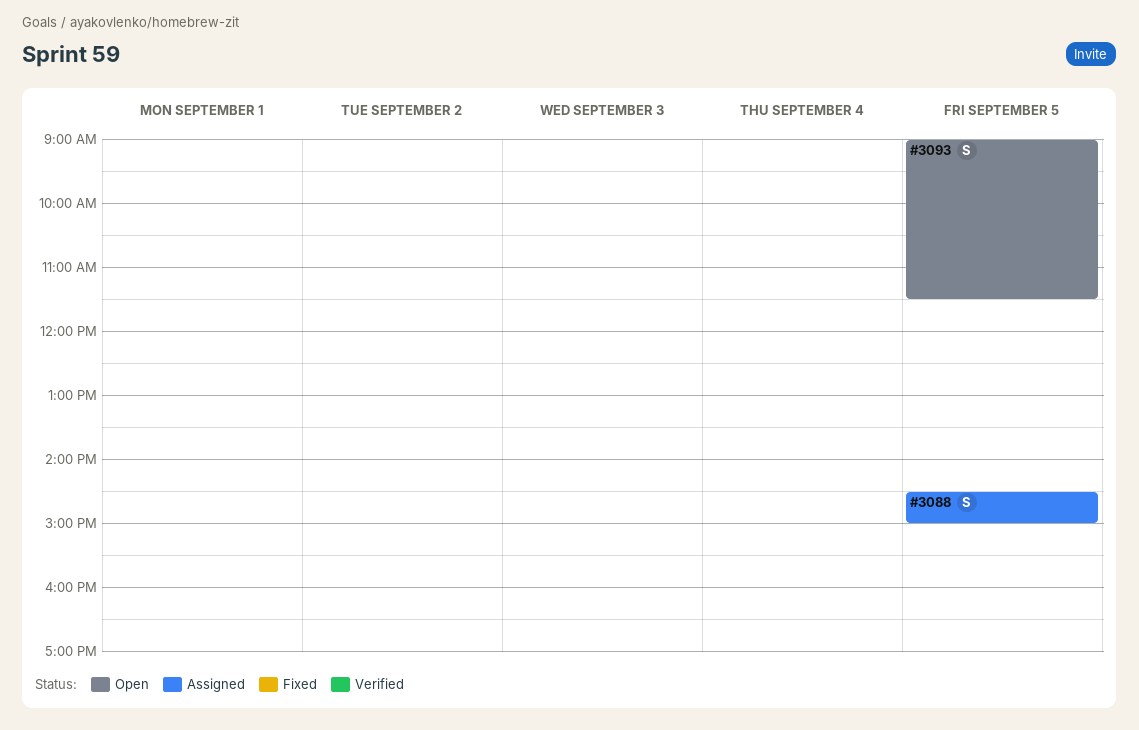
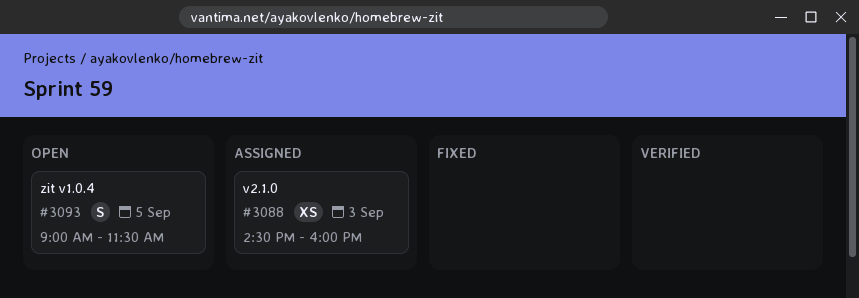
#3088, estimate: S -> XS
#3088, day: Sep 5 -> Sep 3
#3088, ends: 15:00 -> 16:00

